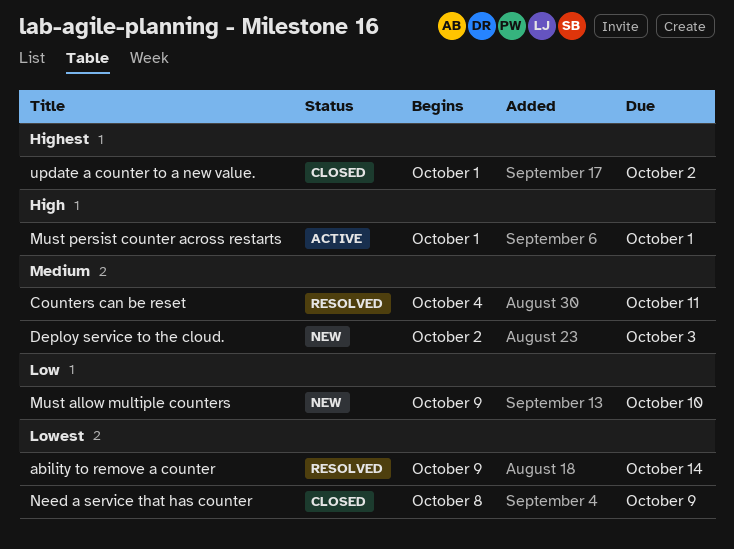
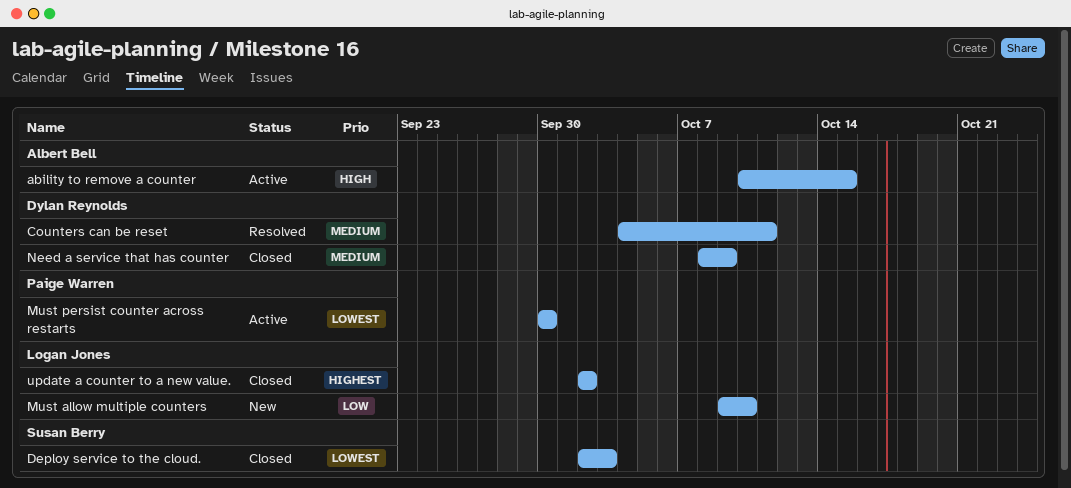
ability to remove a counter, status: Resolved -> Active
ability to remove a counter, priority: Lowest -> High
ability to remove a counter, start: Oct 9 -> Oct 10
ability to remove a counter, due: Oct 14 -> Oct 15
Deploy service to the cloud., status: New -> Closed
Deploy service to the cloud., priority: Medium -> Lowest
Must persist counter across restarts, priority: High -> Lowest
Must persist counter across restarts, start: Oct 1 -> Sep 30
Must persist counter across restarts, due: Oct 1 -> Sep 30
Need a service that has counter, priority: Lowest -> Medium
update a counter to a new value., start: Oct 1 -> Oct 2

